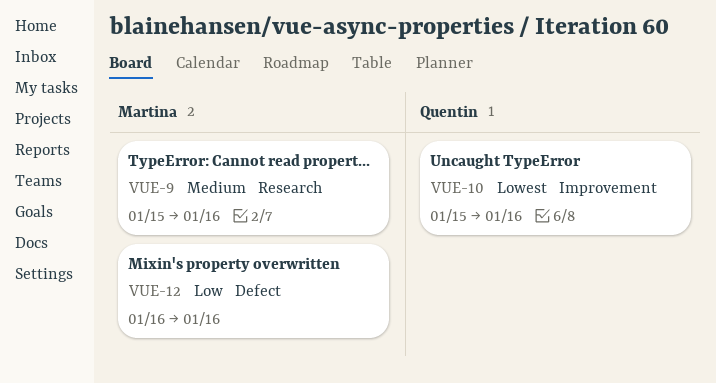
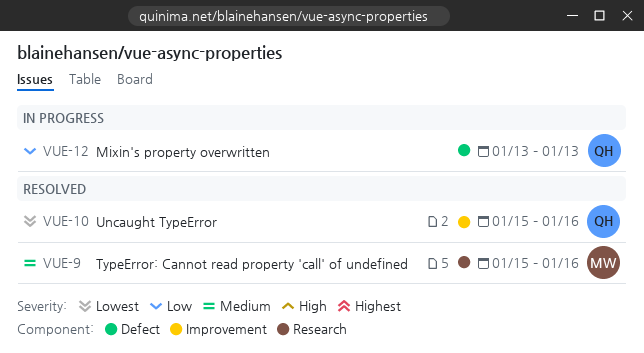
VUE-12, owner: Martina -> Quentin
VUE-12, start: Jan 16 -> Jan 13
VUE-12, due: Jan 16 -> Jan 13

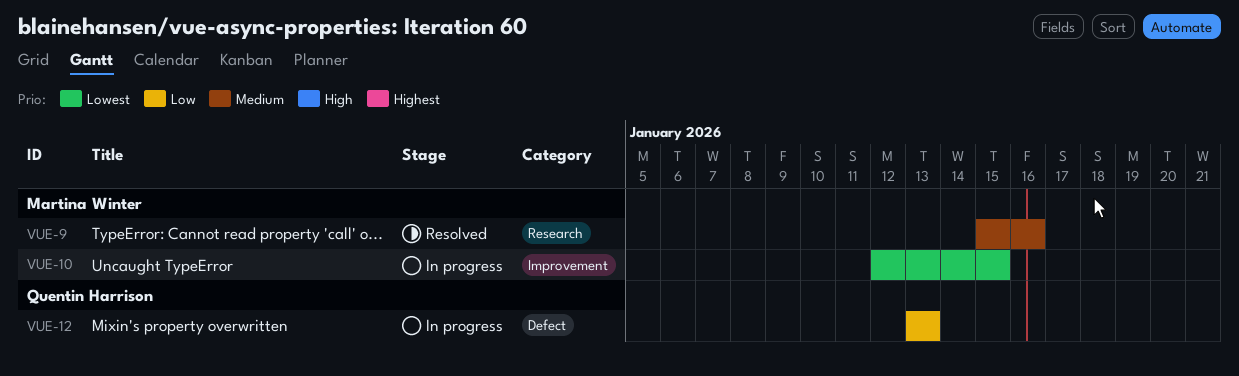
VUE-10, status: Resolved -> In progress
VUE-10, owner: Quentin Harrison -> Martina Winter
VUE-10, start: Jan 15 -> Jan 12
VUE-10, due: Jan 16 -> Jan 15

